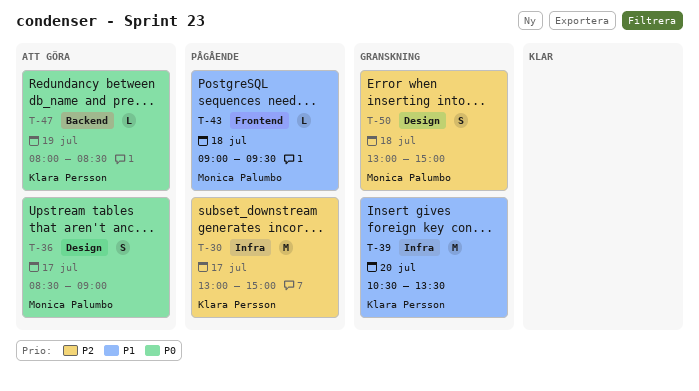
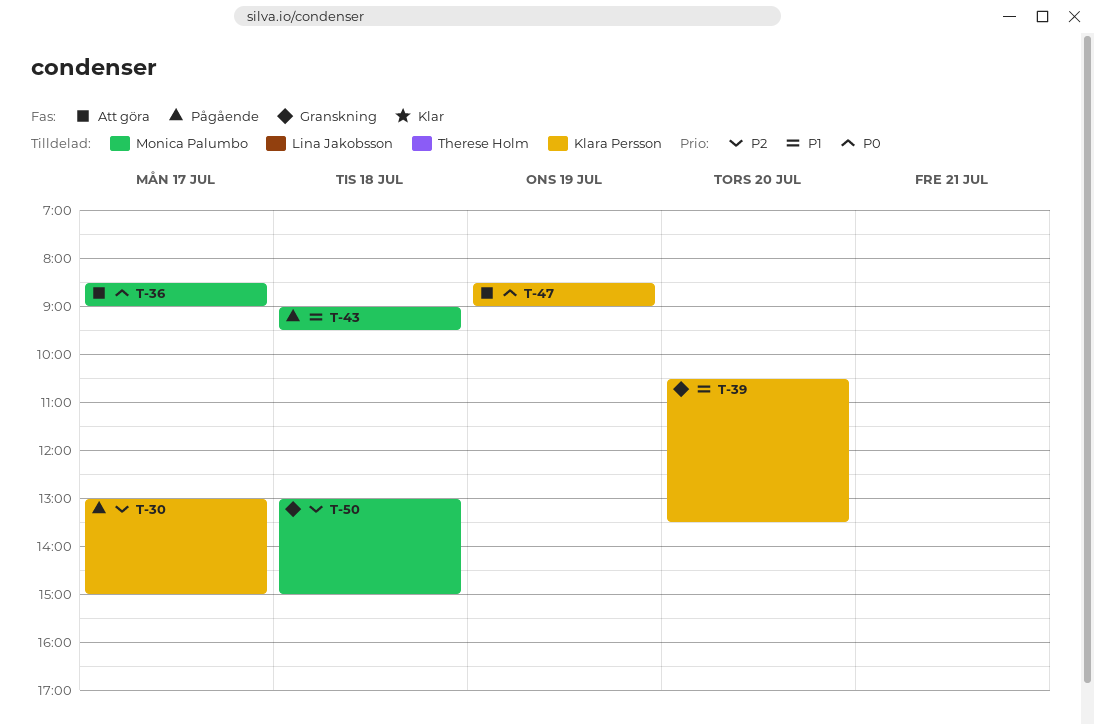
T-47, begins: 08:00 -> 08:30
T-47, ends: 08:30 -> 09:00

